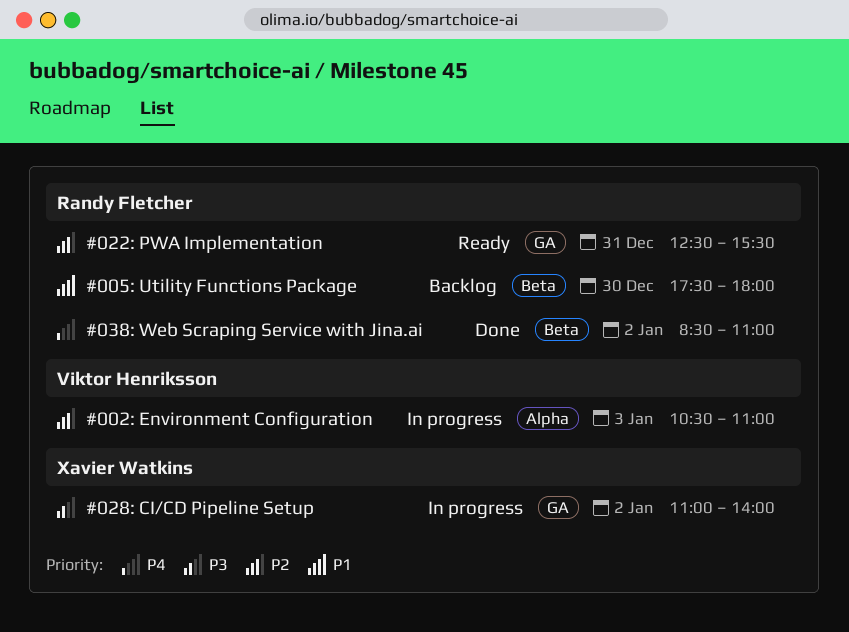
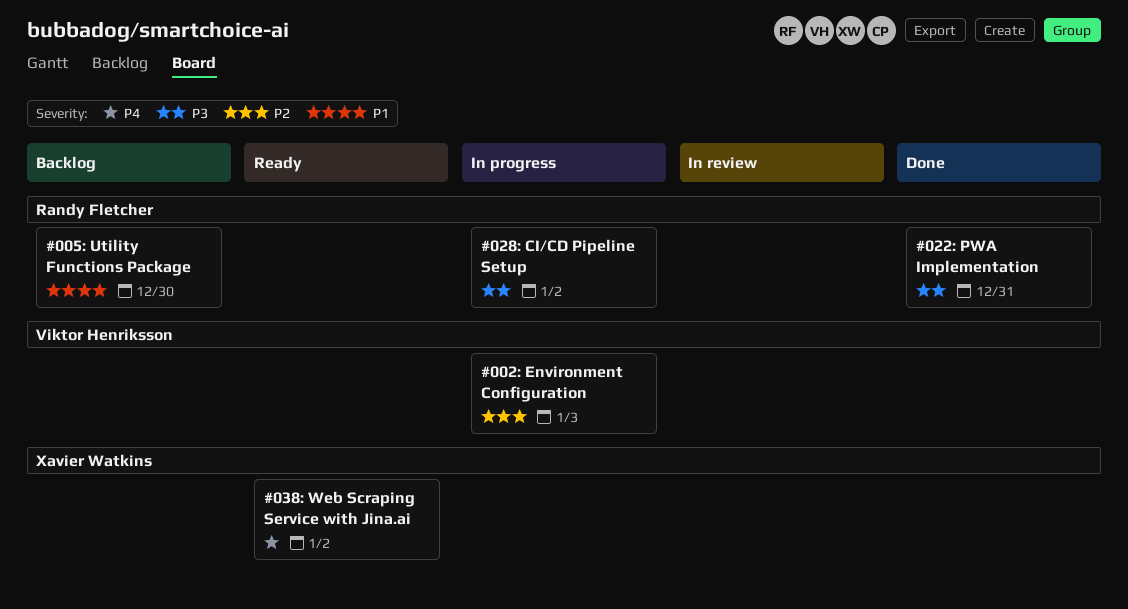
#022: PWA Implementation, status: Ready -> Done
#022: PWA Implementation, priority: P2 -> P3
#028: CI/CD Pipeline Setup, owner: Xavier Watkins -> Randy Fletcher
#038: Web Scraping Service with Jina.ai, status: Done -> Ready
#038: Web Scraping Service with Jina.ai, owner: Randy Fletcher -> Xavier Watkins

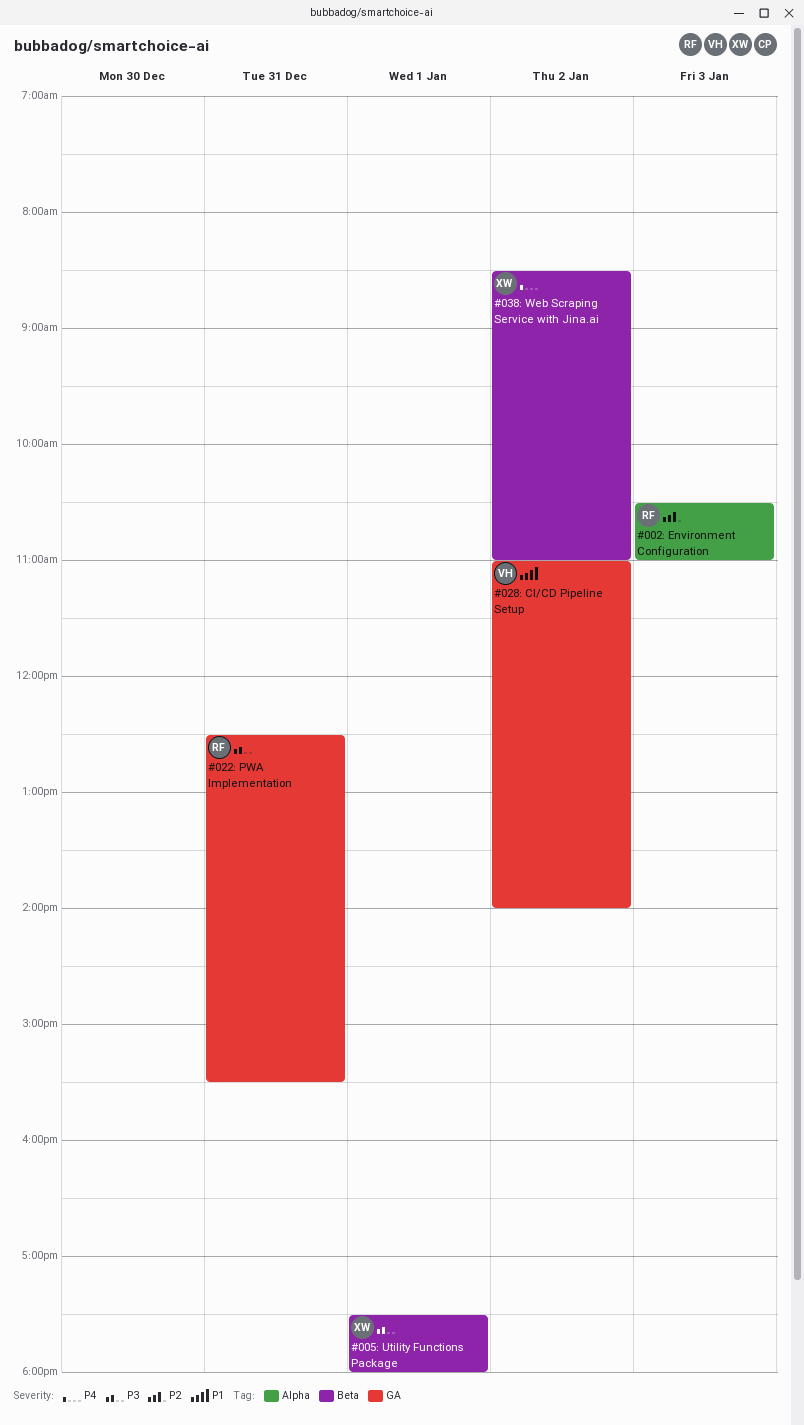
#002: Environment Configuration, owner: Viktor Henriksson -> Randy Fletcher
#005: Utility Functions Package, owner: Randy Fletcher -> Xavier Watkins
#005: Utility Functions Package, priority: P1 -> P3
#005: Utility Functions Package, day: Dec 30 -> Jan 1
#028: CI/CD Pipeline Setup, owner: Randy Fletcher -> Viktor Henriksson
#028: CI/CD Pipeline Setup, priority: P3 -> P1

